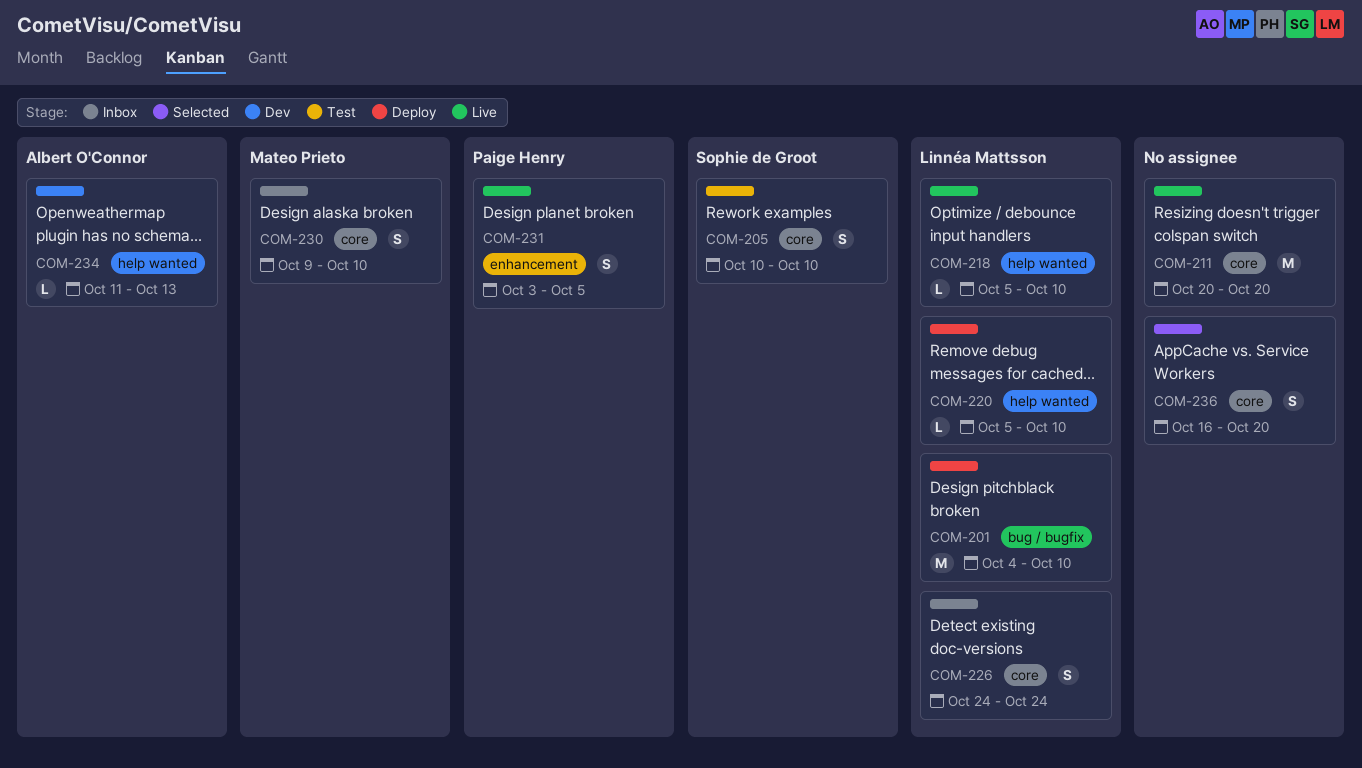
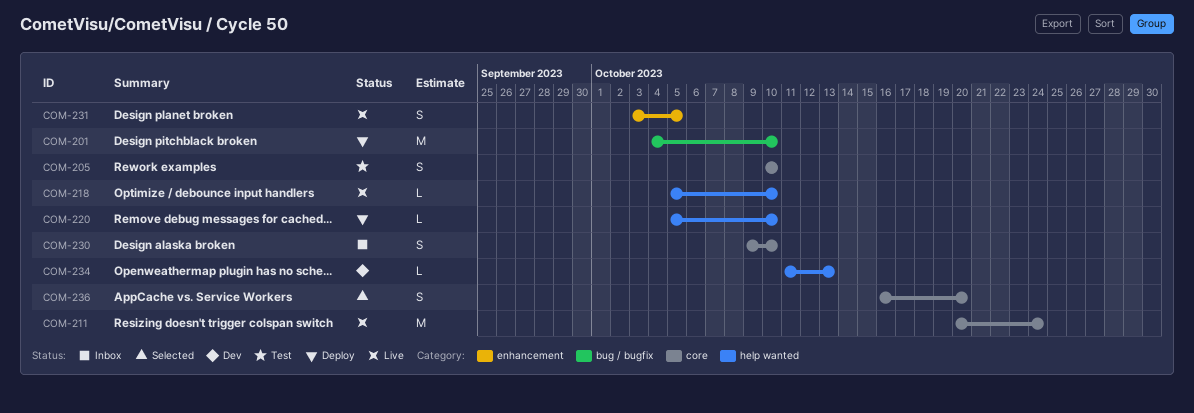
COM-211, due: Oct 20 -> Oct 24
COM-226: present -> none

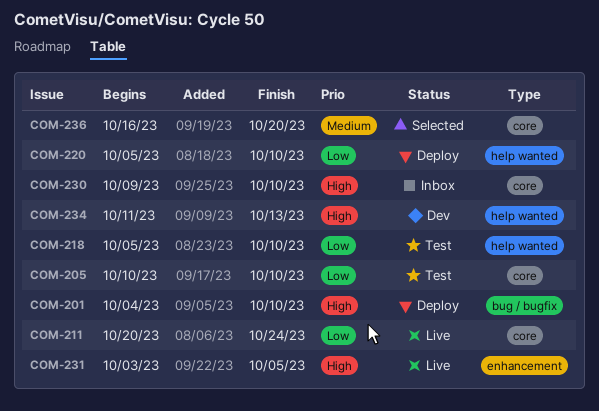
COM-218, status: Live -> Test

